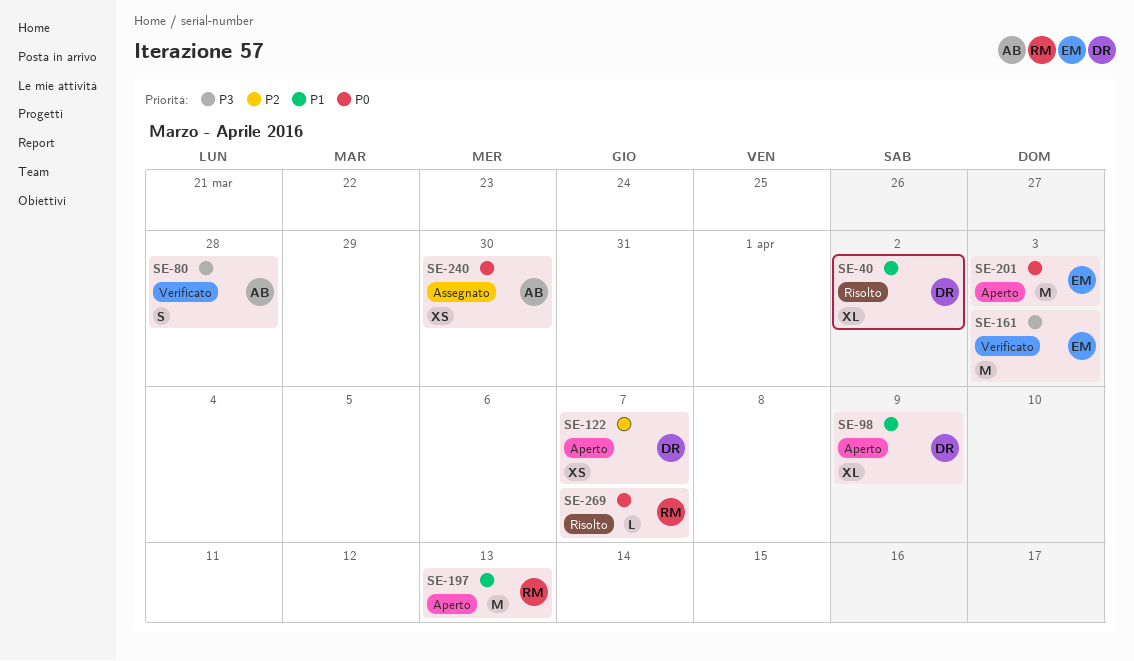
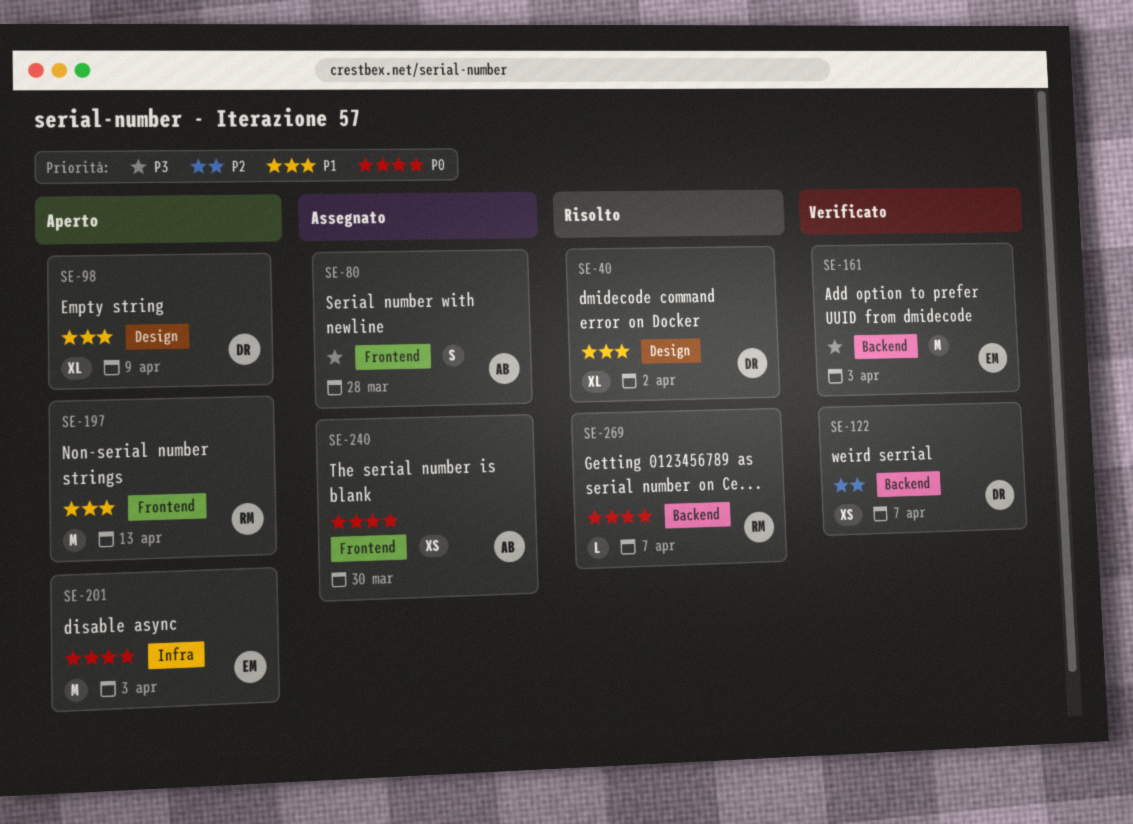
SE-80, status: Verificato -> Assegnato
SE-122, status: Aperto -> Verificato

